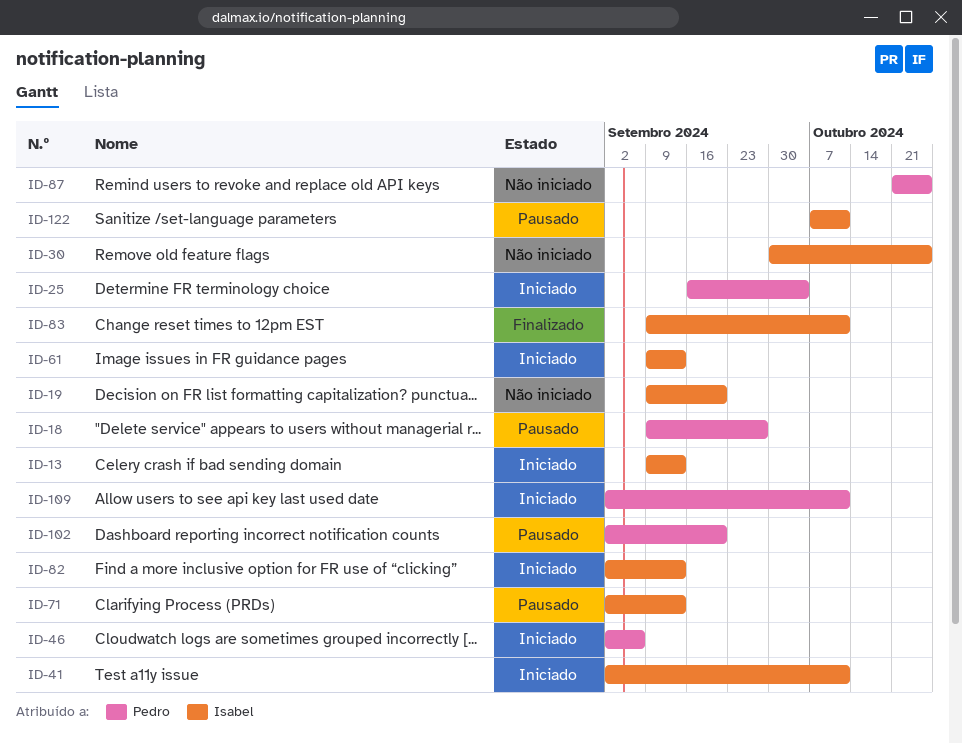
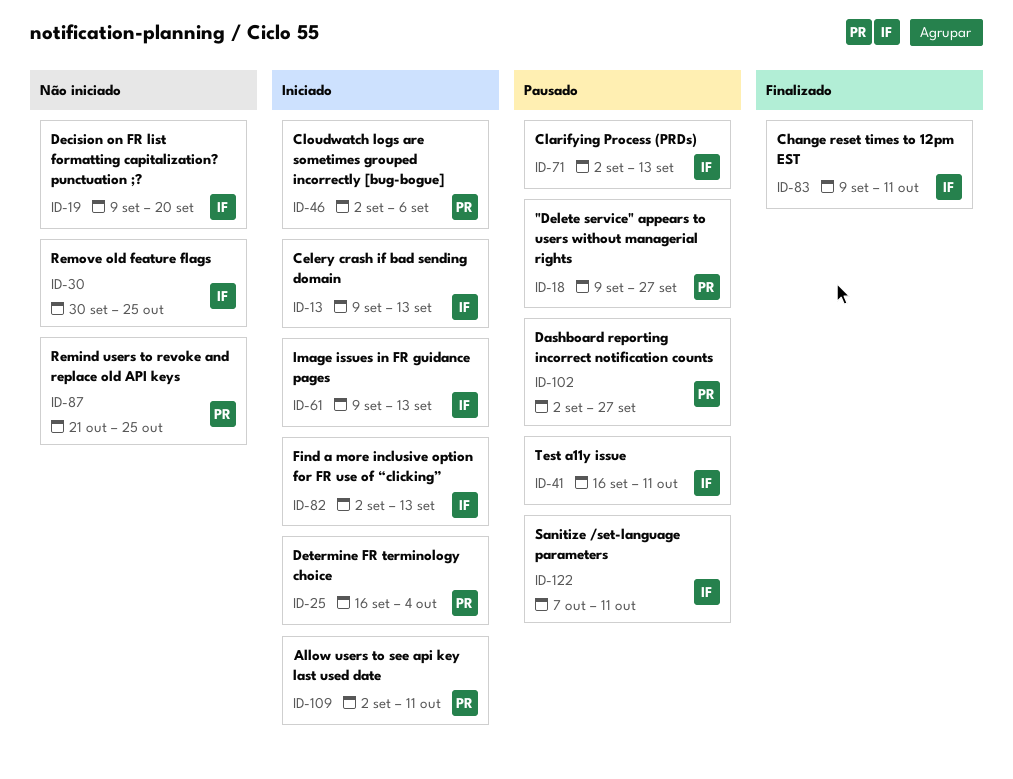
ID-41, status: Iniciado -> Pausado
ID-41, start: Sep 2 -> Sep 16
ID-102, due: Sep 20 -> Sep 27

